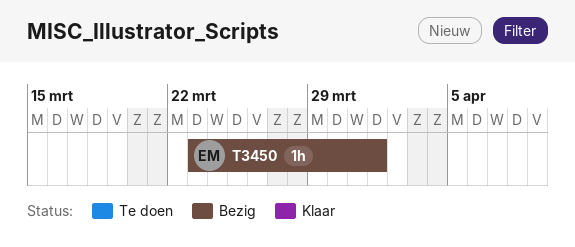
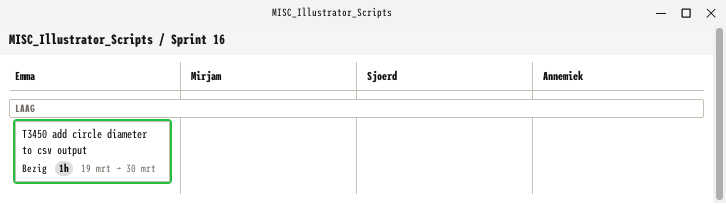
T3450, start: Mar 23 -> Mar 19
T3450, due: Apr 1 -> Mar 30

